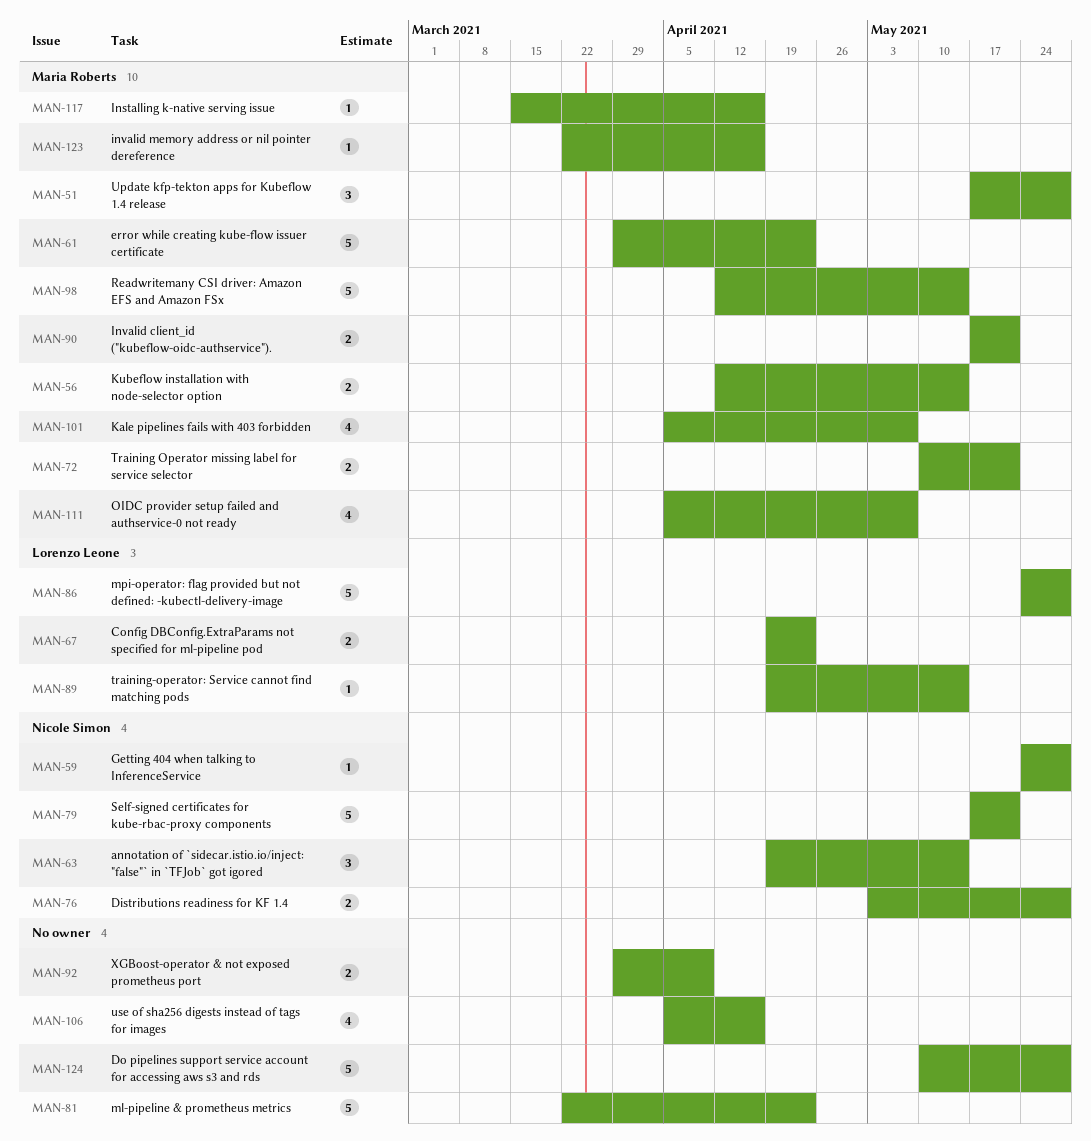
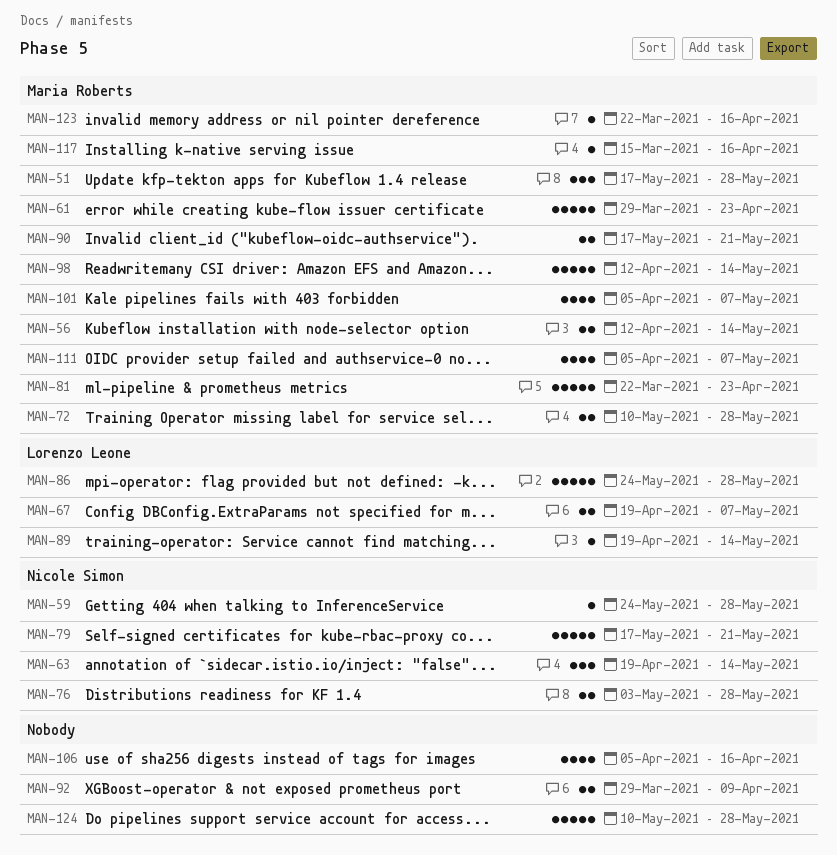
MAN-67, due: Apr 23 -> May 7
MAN-72, due: May 21 -> May 28
MAN-81, owner: none -> Maria Roberts

